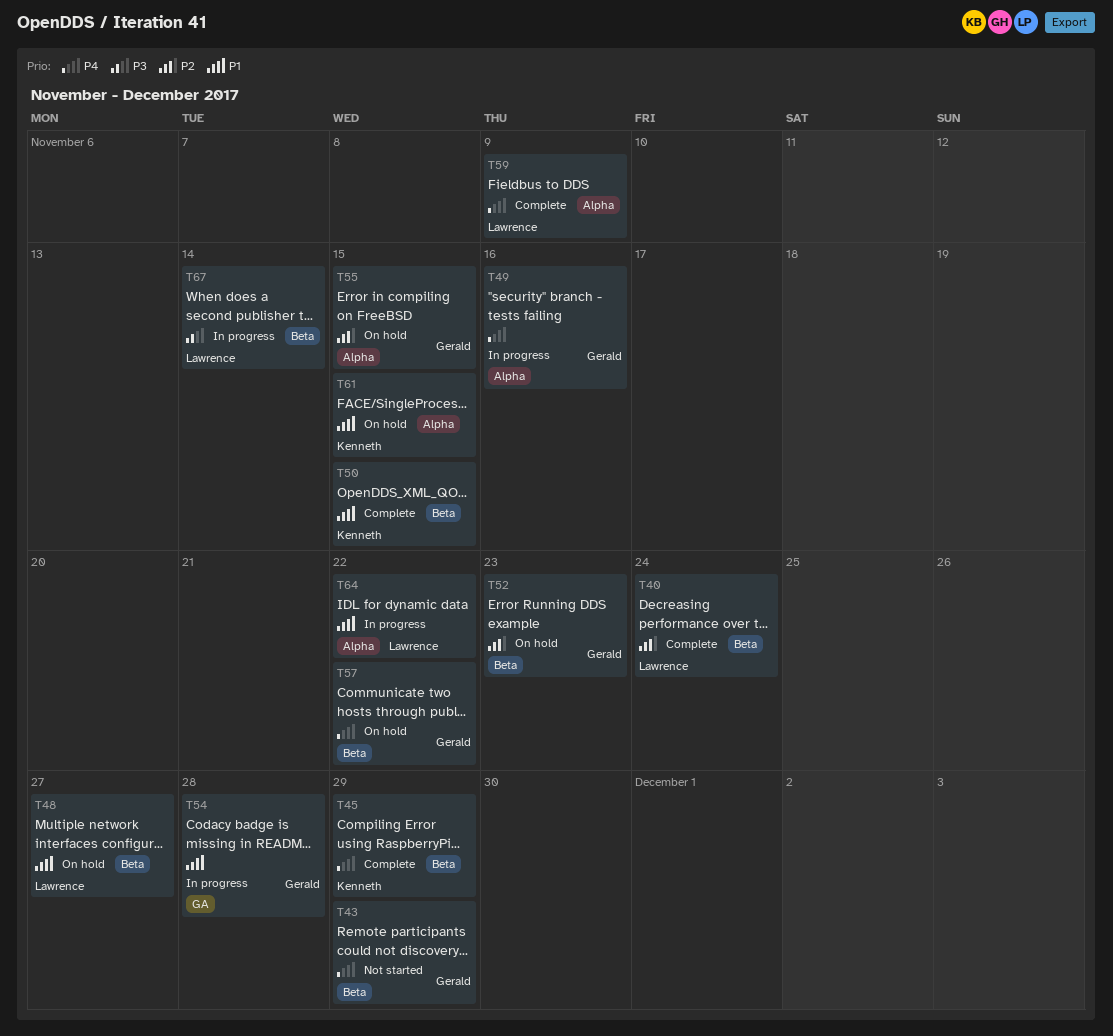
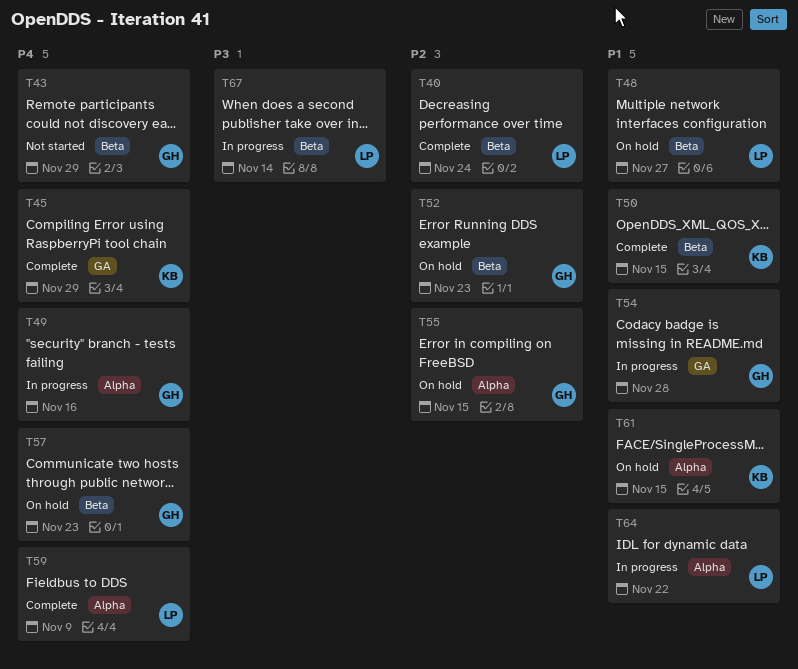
T45, label: Beta -> GA
T57, due: Nov 22 -> Nov 23

